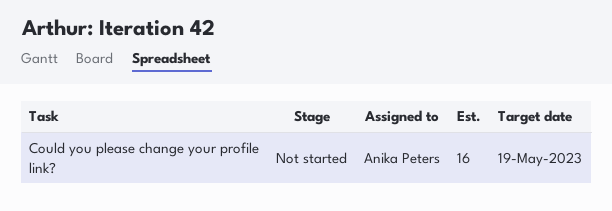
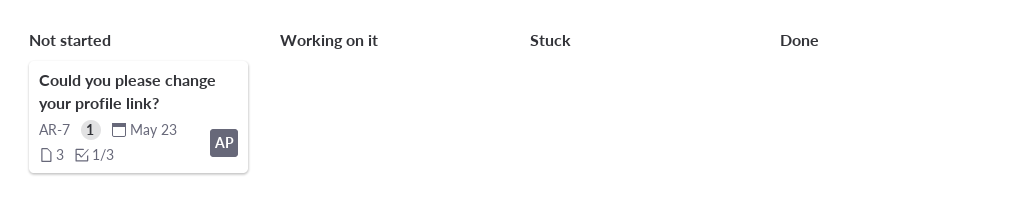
Could you please change your profile link?, estimate: 16 -> 1
Could you please change your profile link?, due: May 19 -> May 23

